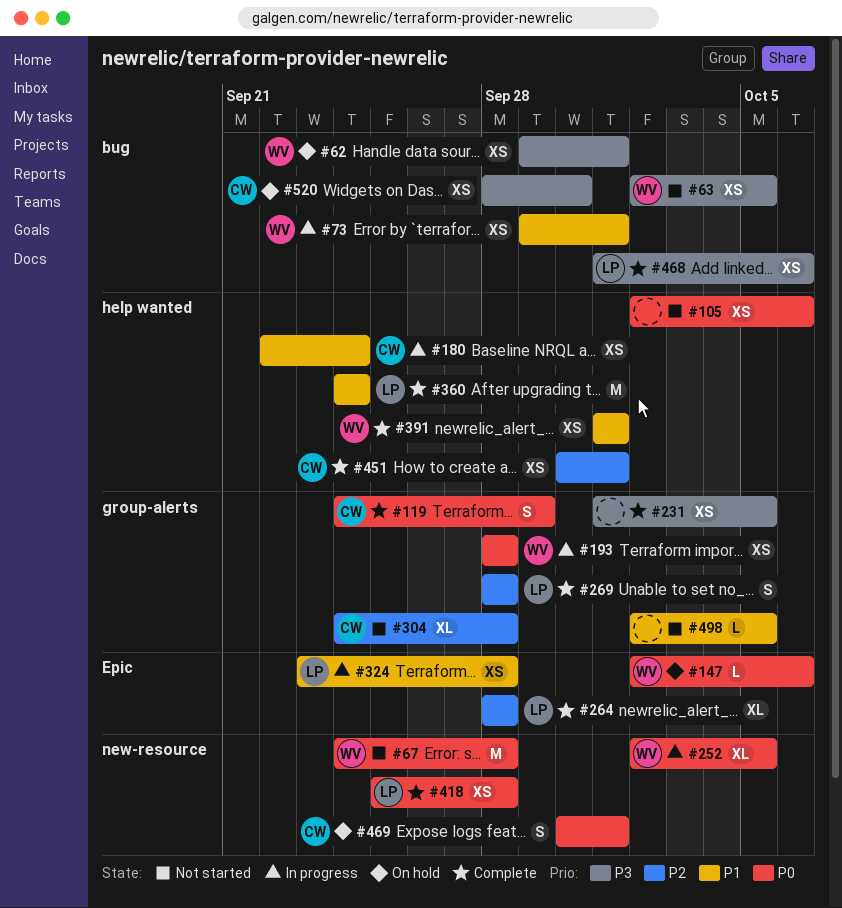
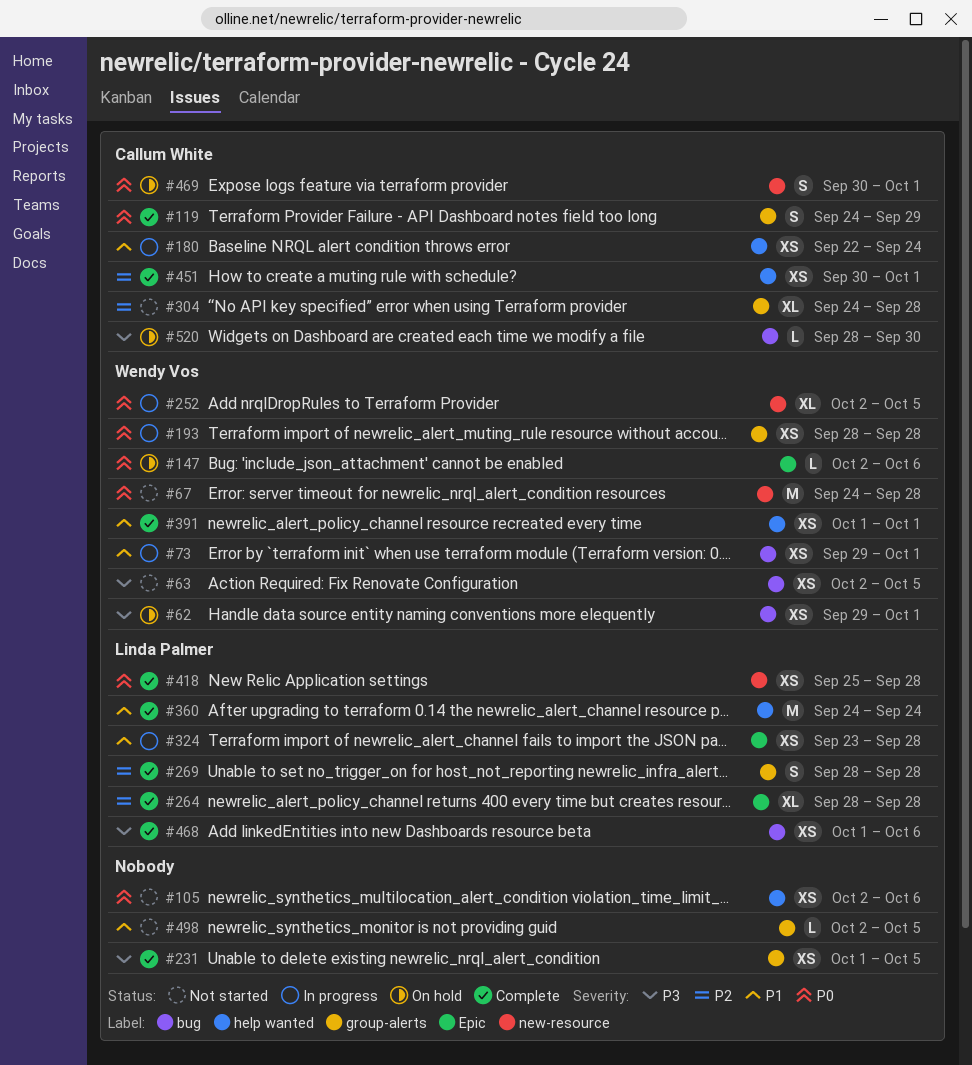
#520, estimate: XS -> L

